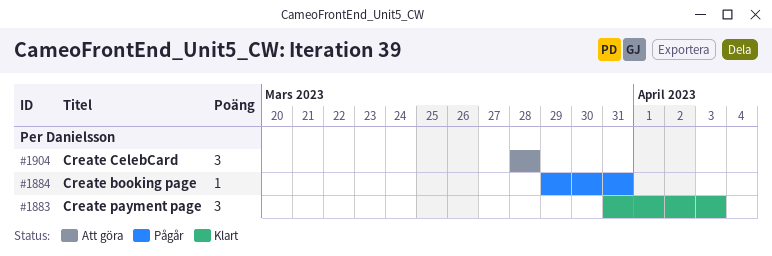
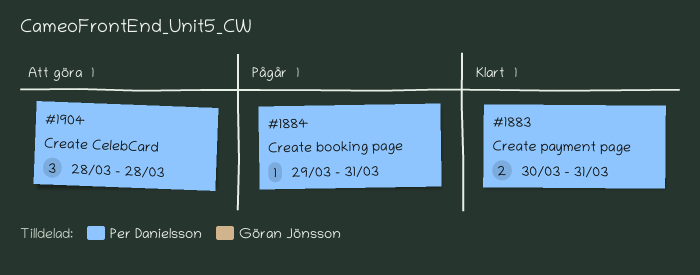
#1883, estimate: 3 -> 2
#1883, start: Mar 31 -> Mar 30
#1883, due: Apr 3 -> Mar 31

